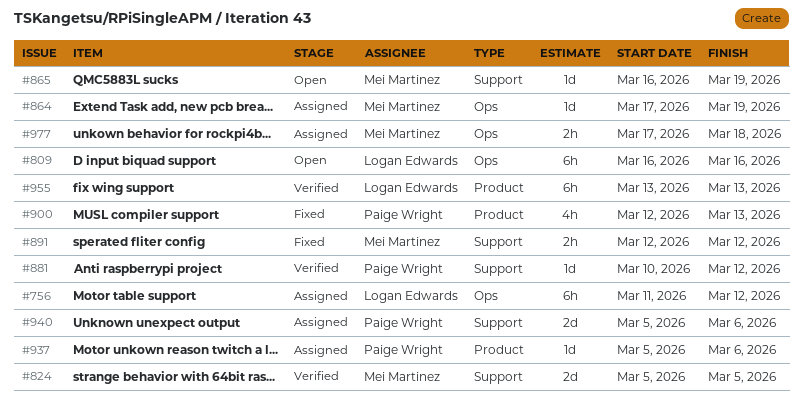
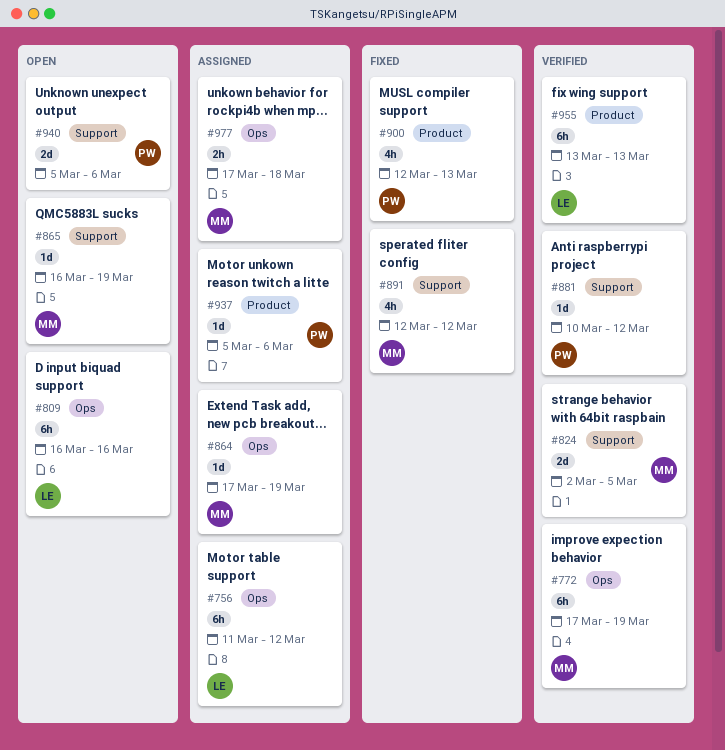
#772: none -> present
#824, start: Mar 5 -> Mar 2
#891, estimate: 2h -> 4h
#940, status: Assigned -> Open

